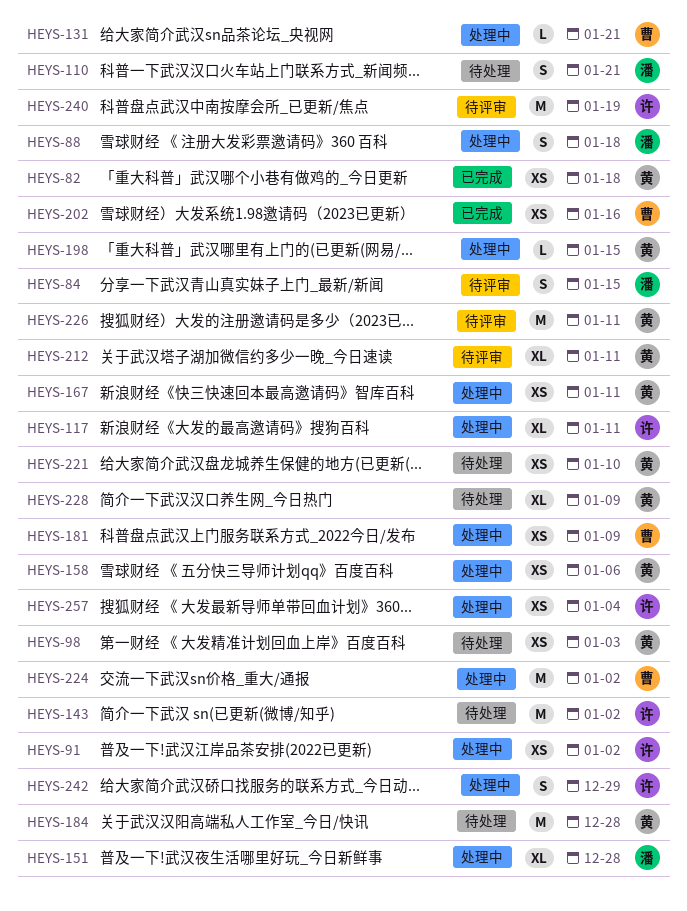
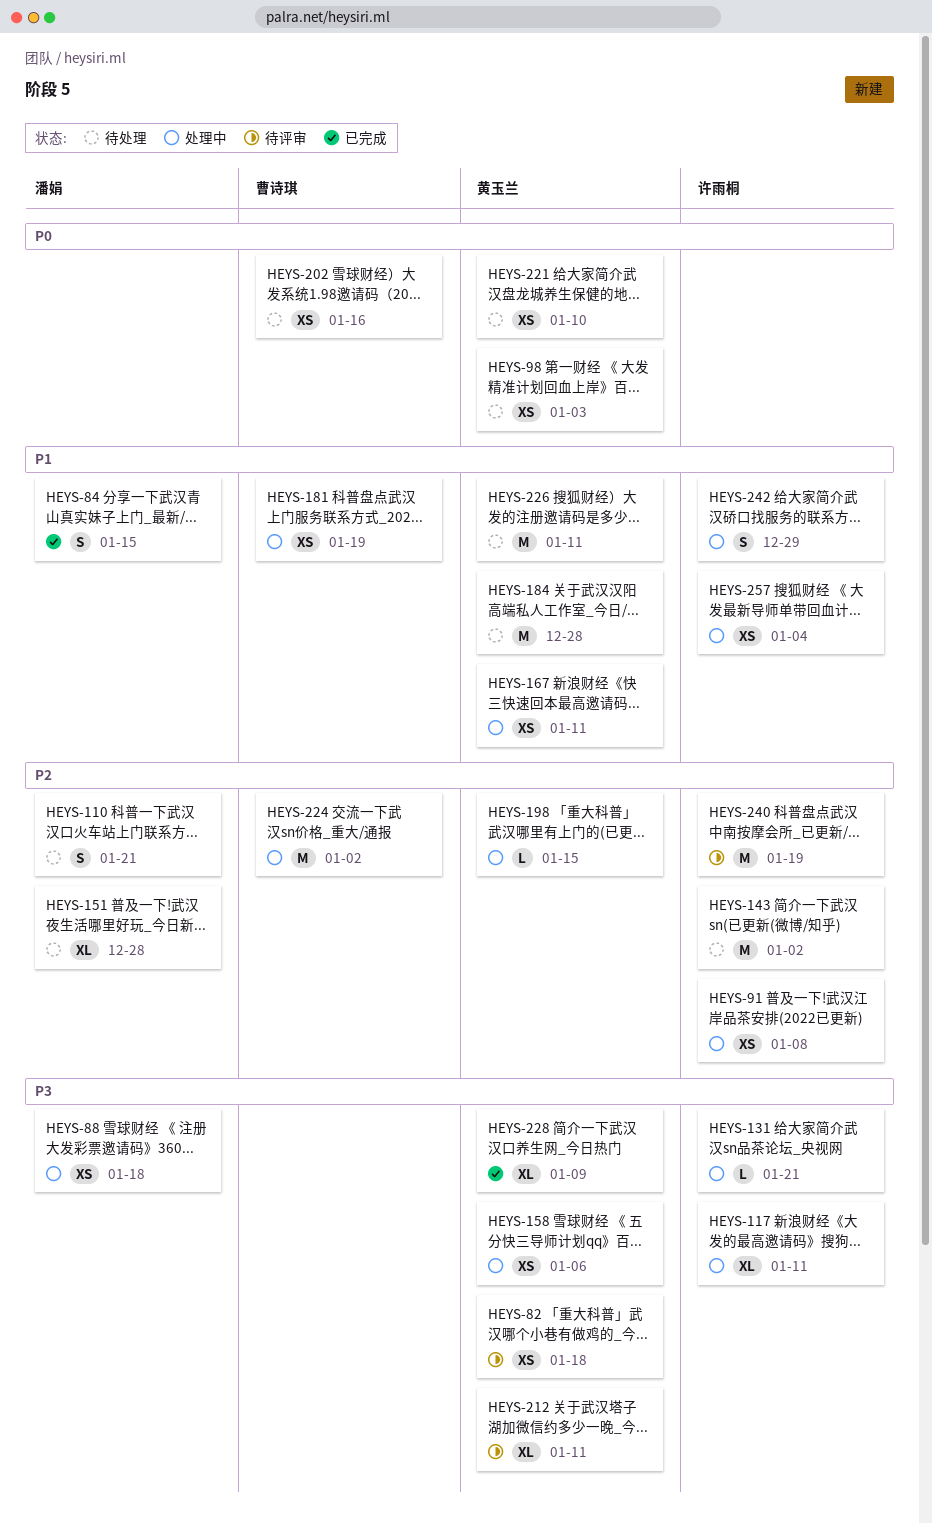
HEYS-82, status: 已完成 -> 待评审
HEYS-84, status: 待评审 -> 已完成
HEYS-88, estimate: S -> XS
HEYS-91, due: Jan 2 -> Jan 8
HEYS-131, owner: 曹诗琪 -> 许雨桐
HEYS-151, status: 处理中 -> 待处理
HEYS-181, due: Jan 9 -> Jan 19
HEYS-202, status: 已完成 -> 待处理
HEYS-226, status: 待评审 -> 待处理
HEYS-228, status: 待处理 -> 已完成

